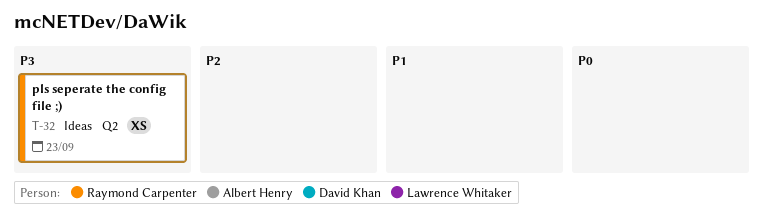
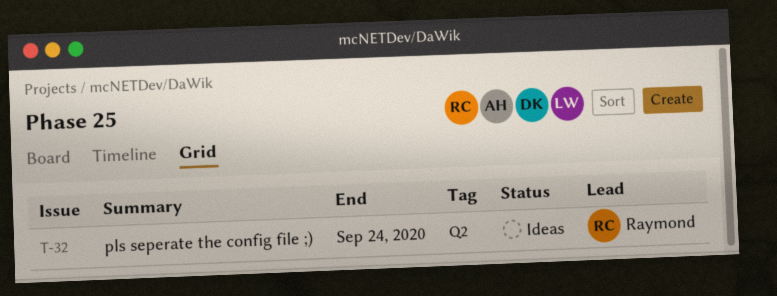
T-32, due: Sep 23 -> Sep 24

